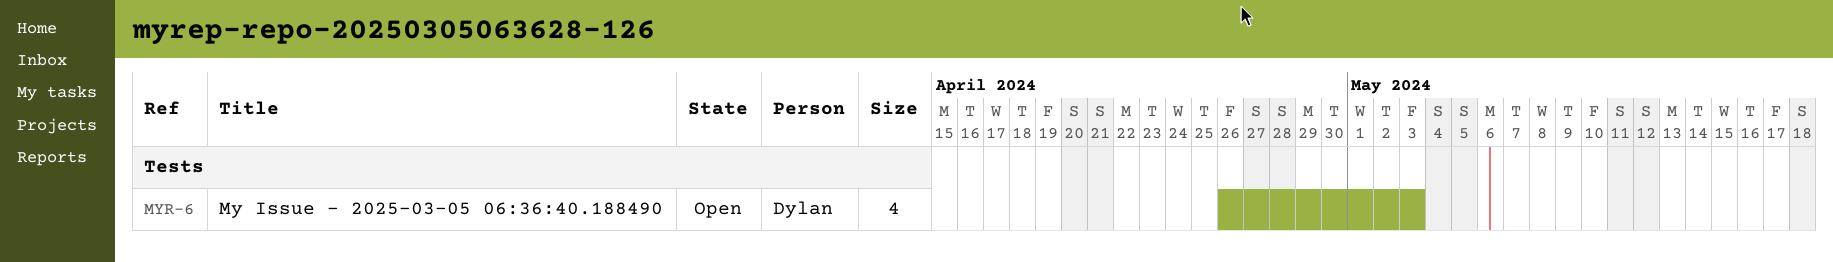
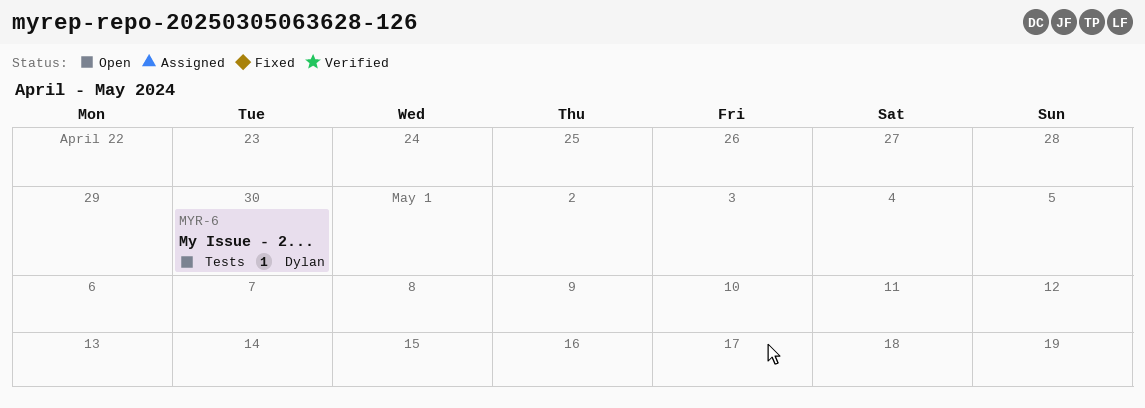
MYR-6, estimate: 4 -> 1
MYR-6, due: May 3 -> Apr 30

